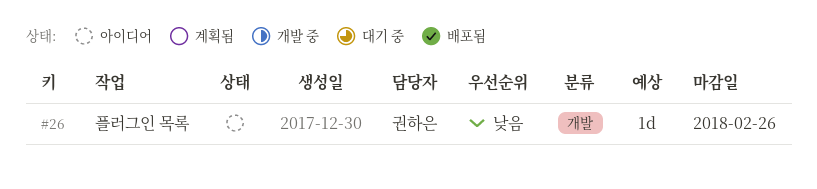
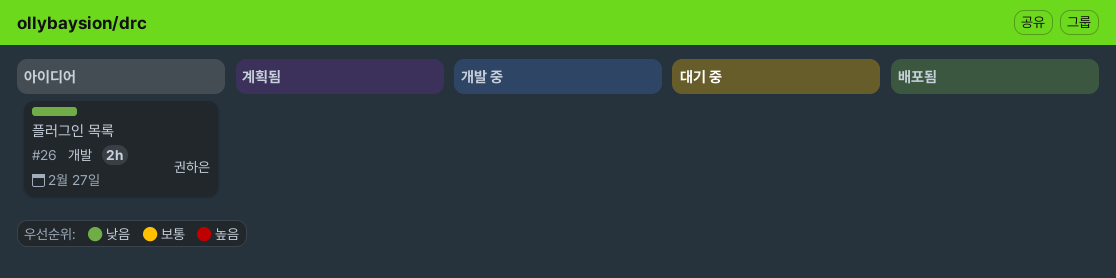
#26, estimate: 1d -> 2h
#26, due: Feb 26 -> Feb 27

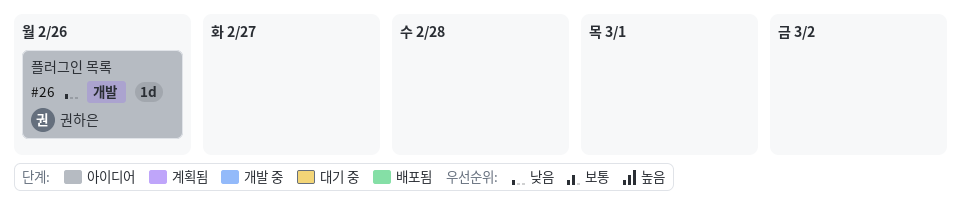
#26, estimate: 2h -> 1d
#26, due: Feb 27 -> Feb 26

